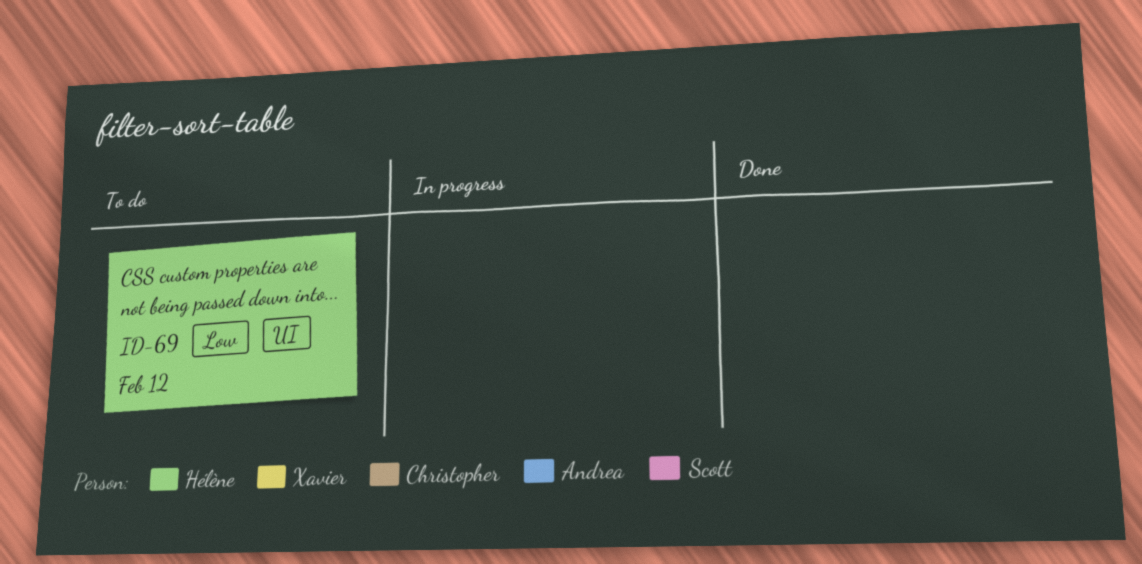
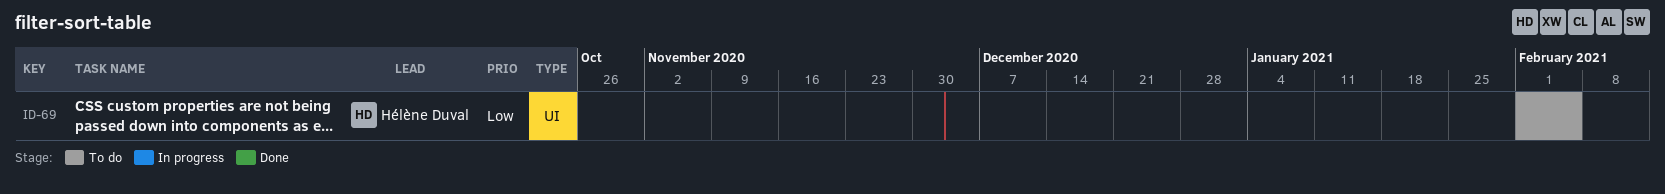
ID-69, due: Feb 12 -> Feb 5

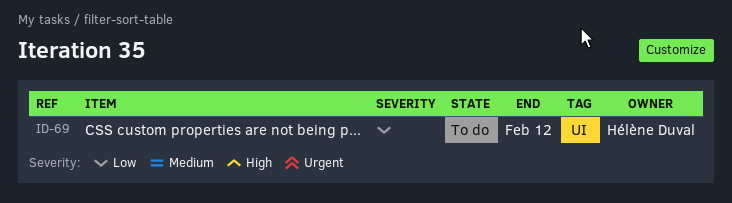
ID-69, due: Feb 5 -> Feb 12

